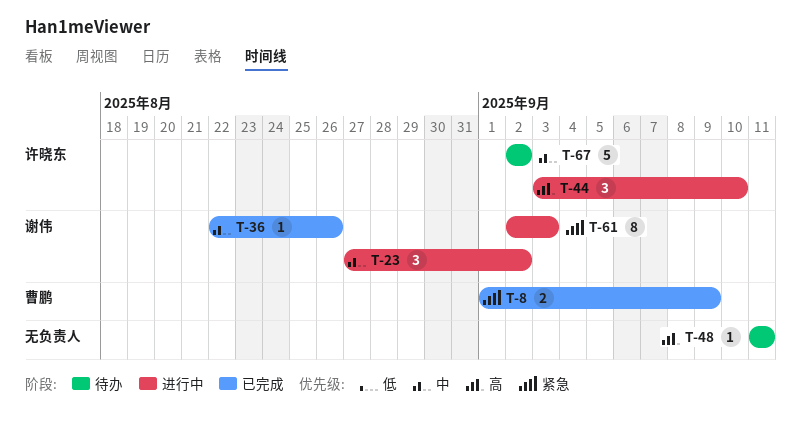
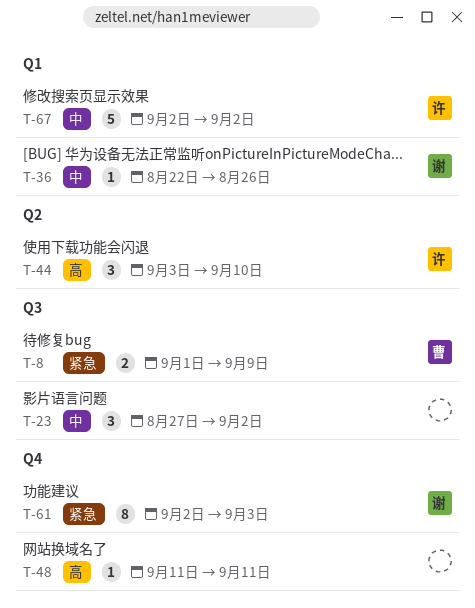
T-23, owner: 谢伟 -> none

